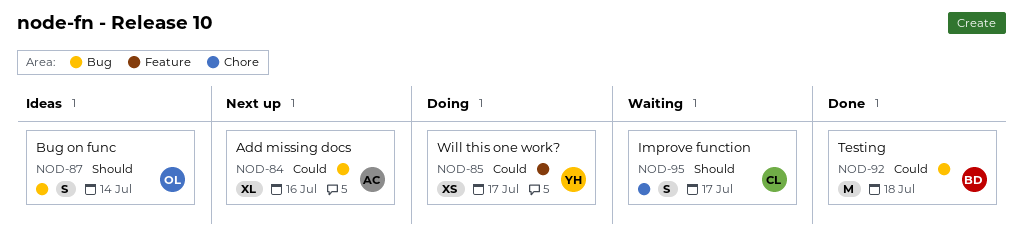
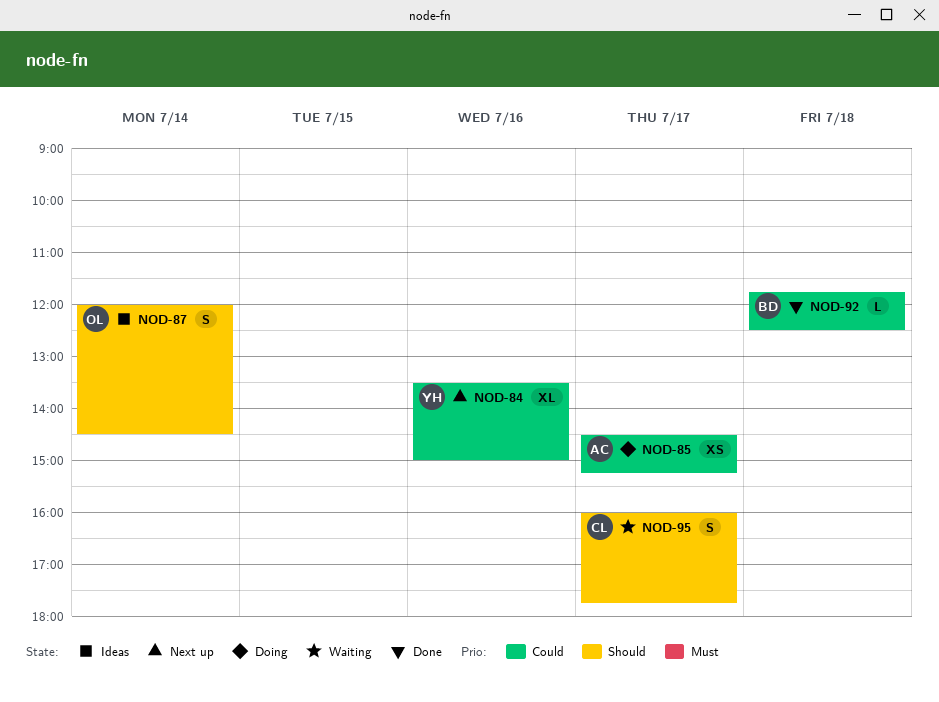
NOD-84, owner: AC -> YH
NOD-85, owner: YH -> AC
NOD-92, estimate: M -> L

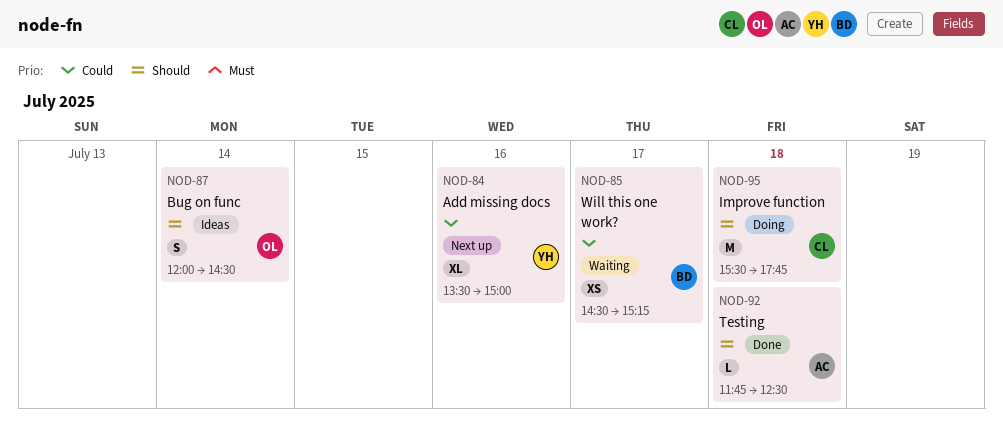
NOD-85, status: Doing -> Waiting
NOD-85, owner: AC -> BD
NOD-92, owner: BD -> AC
NOD-92, priority: Could -> Should
NOD-95, status: Waiting -> Doing
NOD-95, estimate: S -> M
NOD-95, day: Jul 17 -> Jul 18
NOD-95, begins: 16:00 -> 15:30

